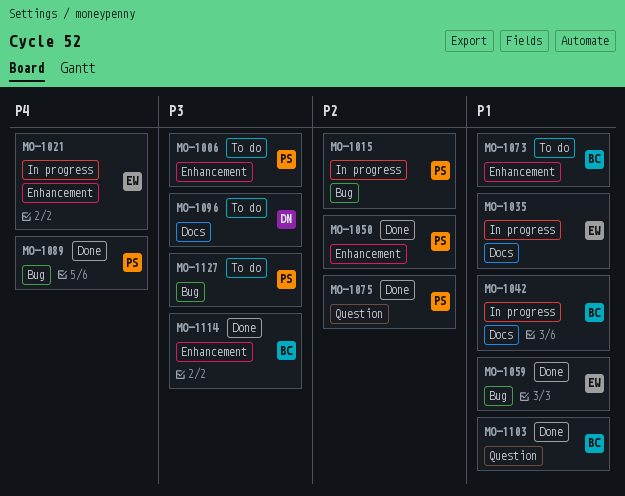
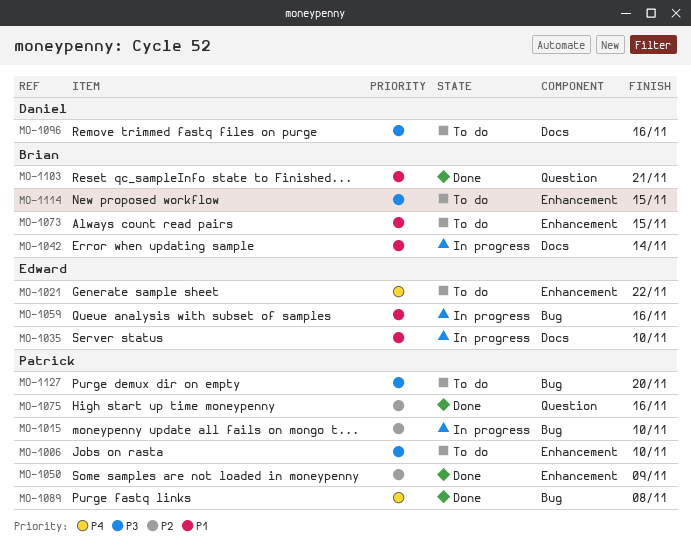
MO-1021, status: In progress -> To do
MO-1059, status: Done -> In progress
MO-1114, status: Done -> To do

